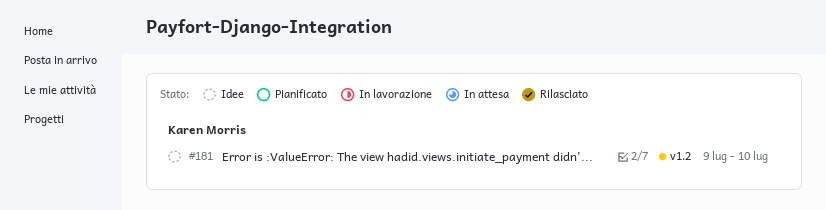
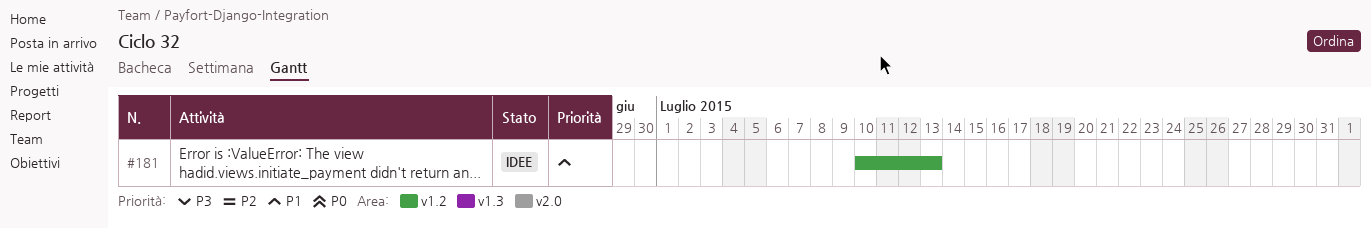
#181, start: Jul 9 -> Jul 10
#181, due: Jul 10 -> Jul 13

